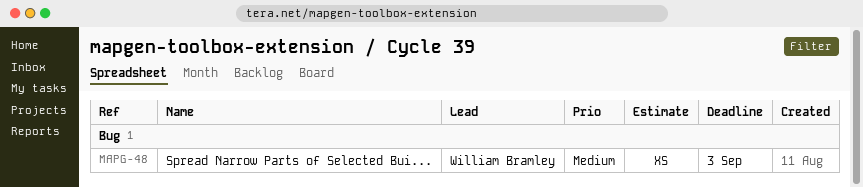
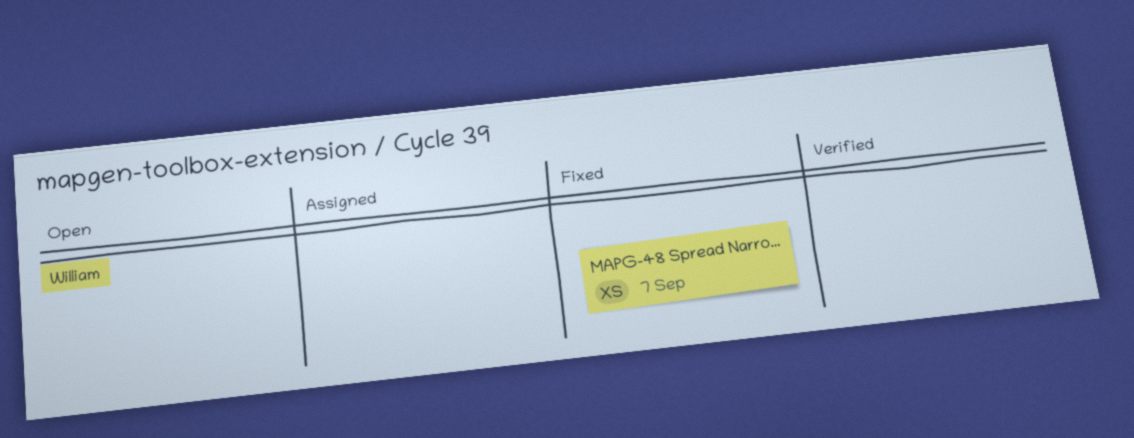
MAPG-48, due: Sep 3 -> Sep 7

